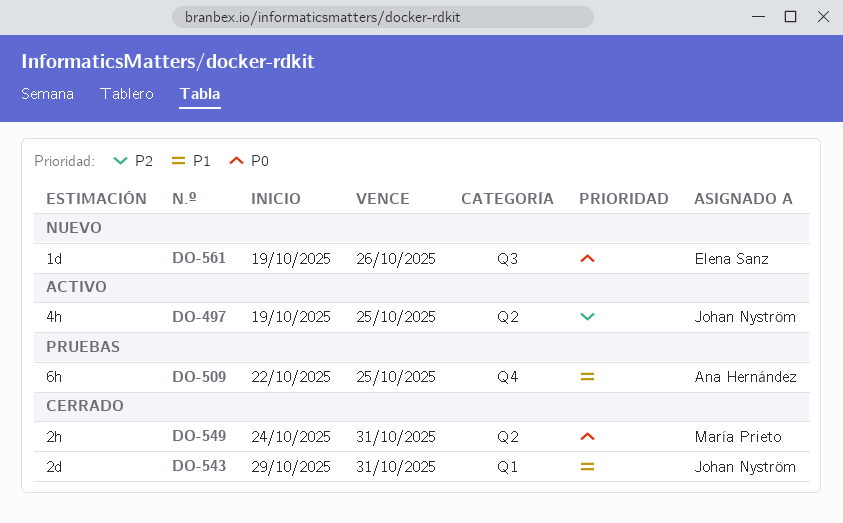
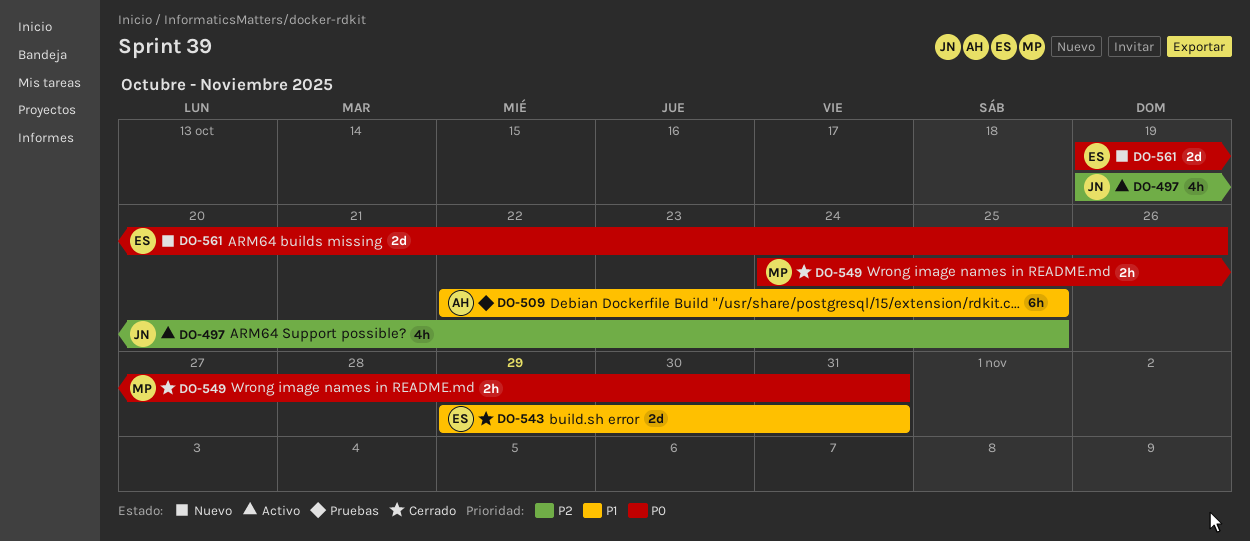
DO-543, owner: Johan Nyström -> Elena Sanz
DO-561, estimate: 1d -> 2d

